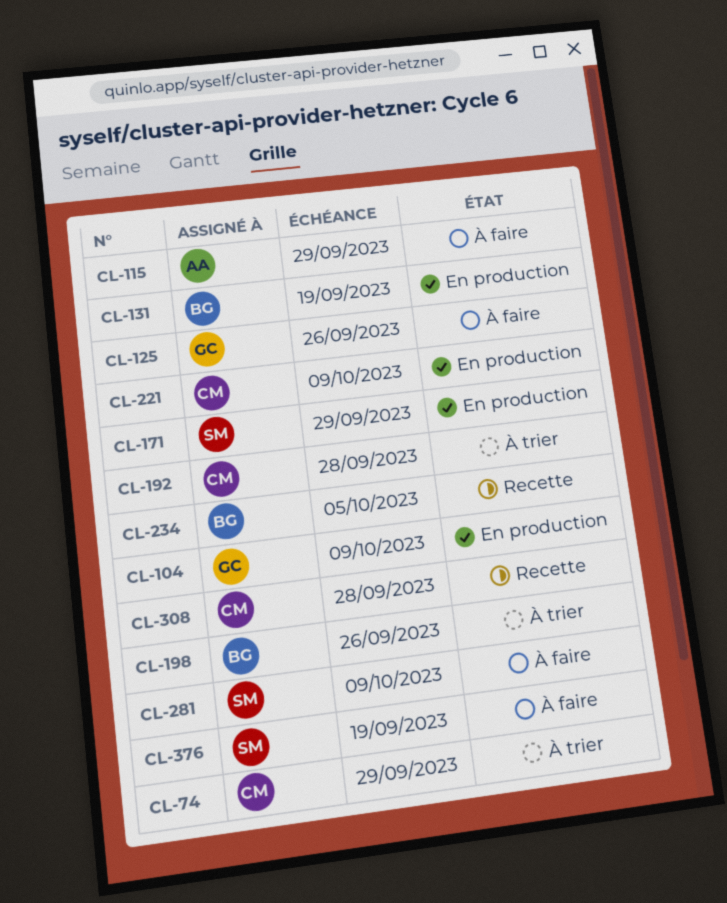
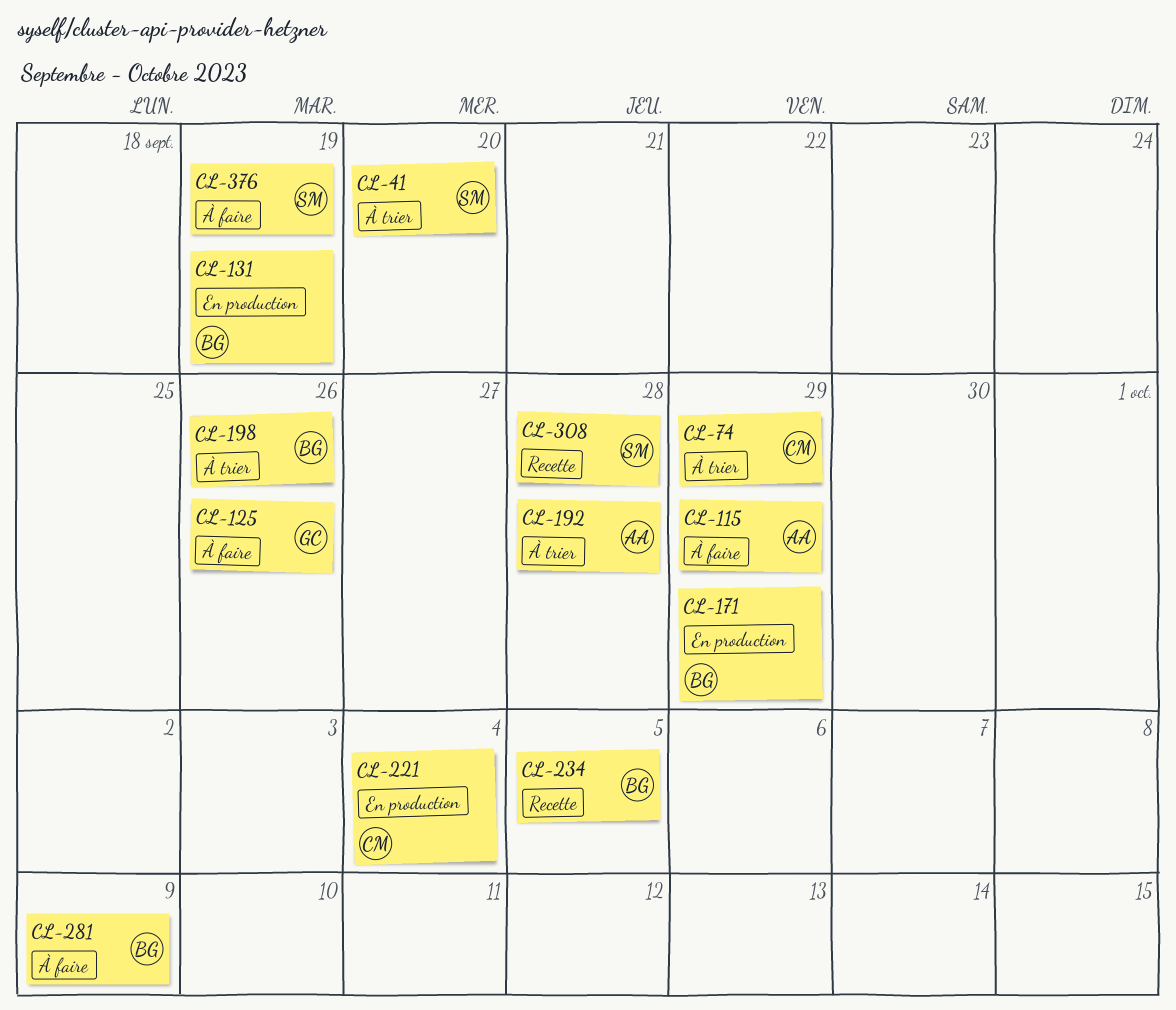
CL-41: none -> present
CL-104: present -> none
CL-171, owner: SM -> BG
CL-192, owner: CM -> AA
CL-221, due: Oct 9 -> Oct 4
CL-281, owner: SM -> BG
CL-308, owner: CM -> SM

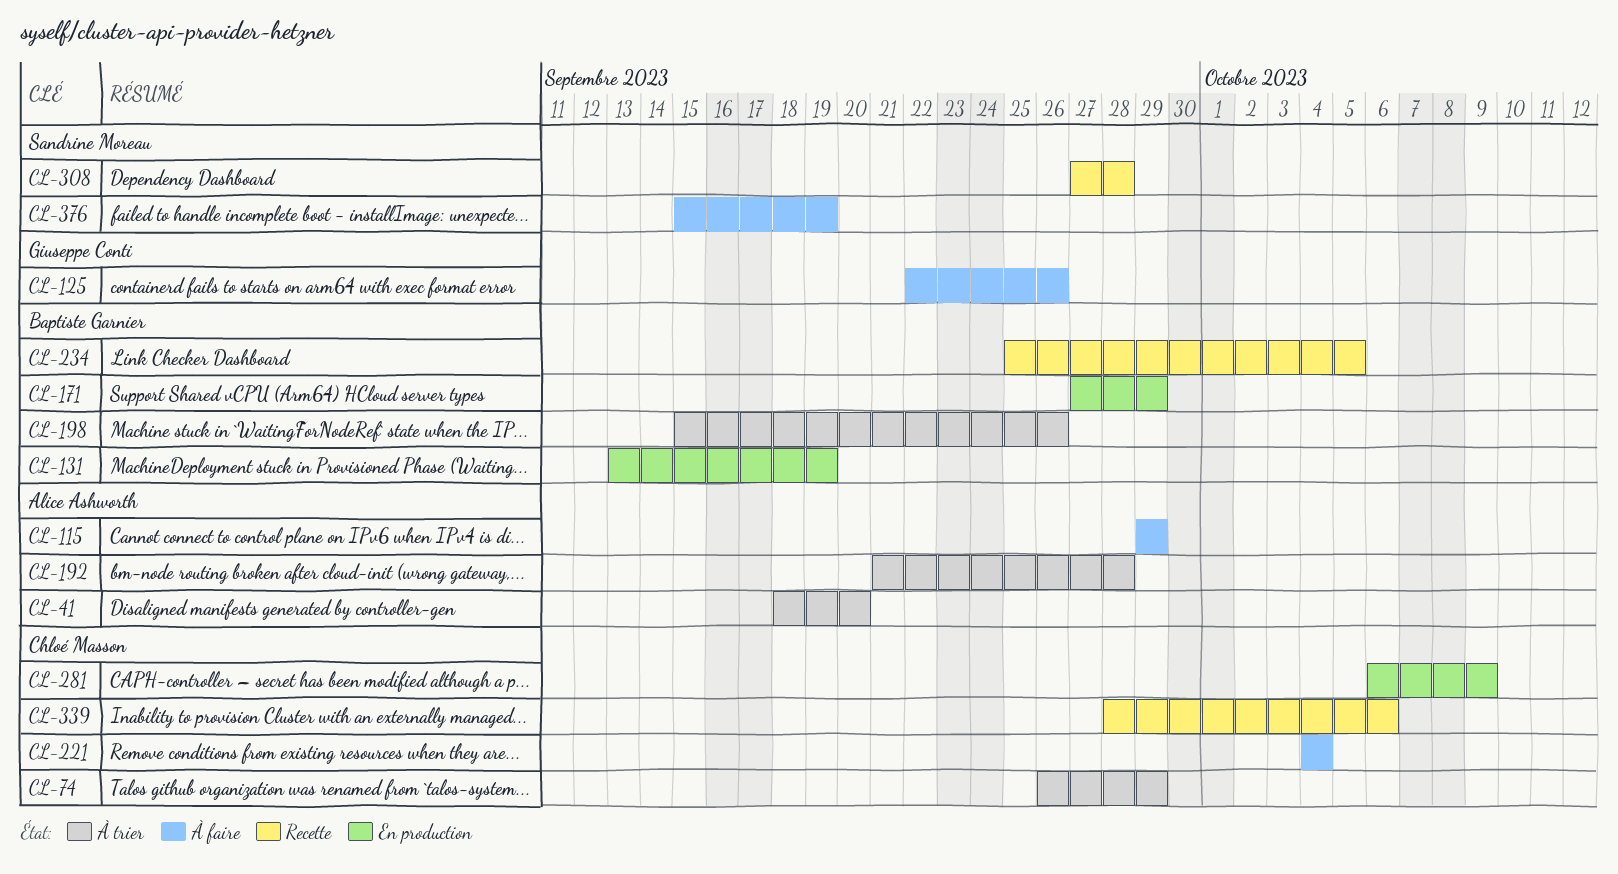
CL-41, owner: Sandrine Moreau -> Alice Ashworth
CL-221, status: En production -> À faire
CL-281, status: À faire -> En production
CL-281, owner: Baptiste Garnier -> Chloé Masson
CL-339: none -> present

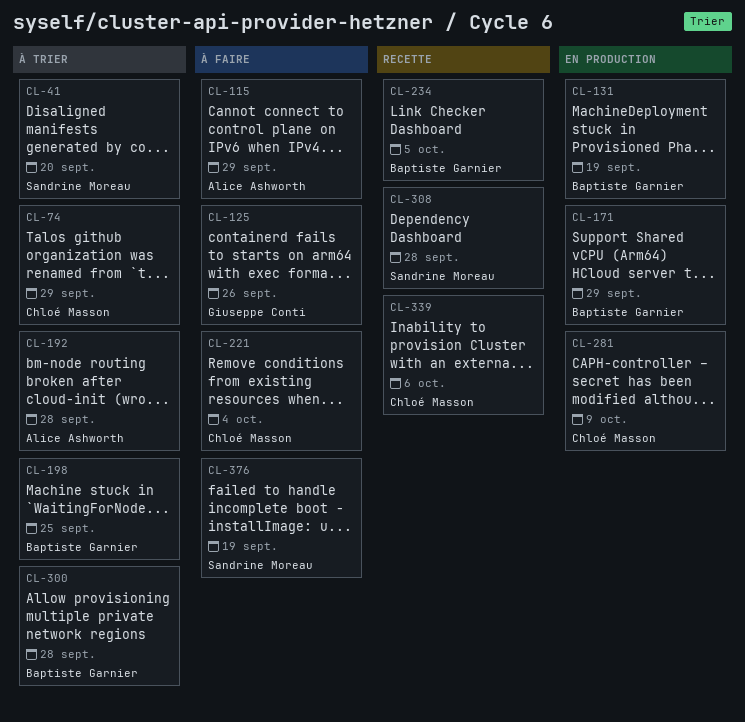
CL-41, owner: Alice Ashworth -> Sandrine Moreau
CL-198, due: Sep 26 -> Sep 25
CL-300: none -> present

